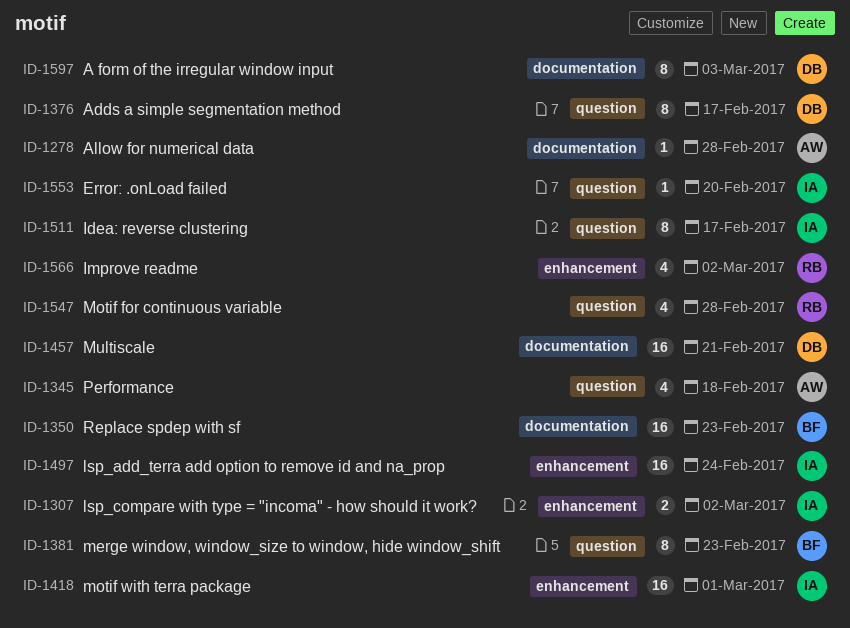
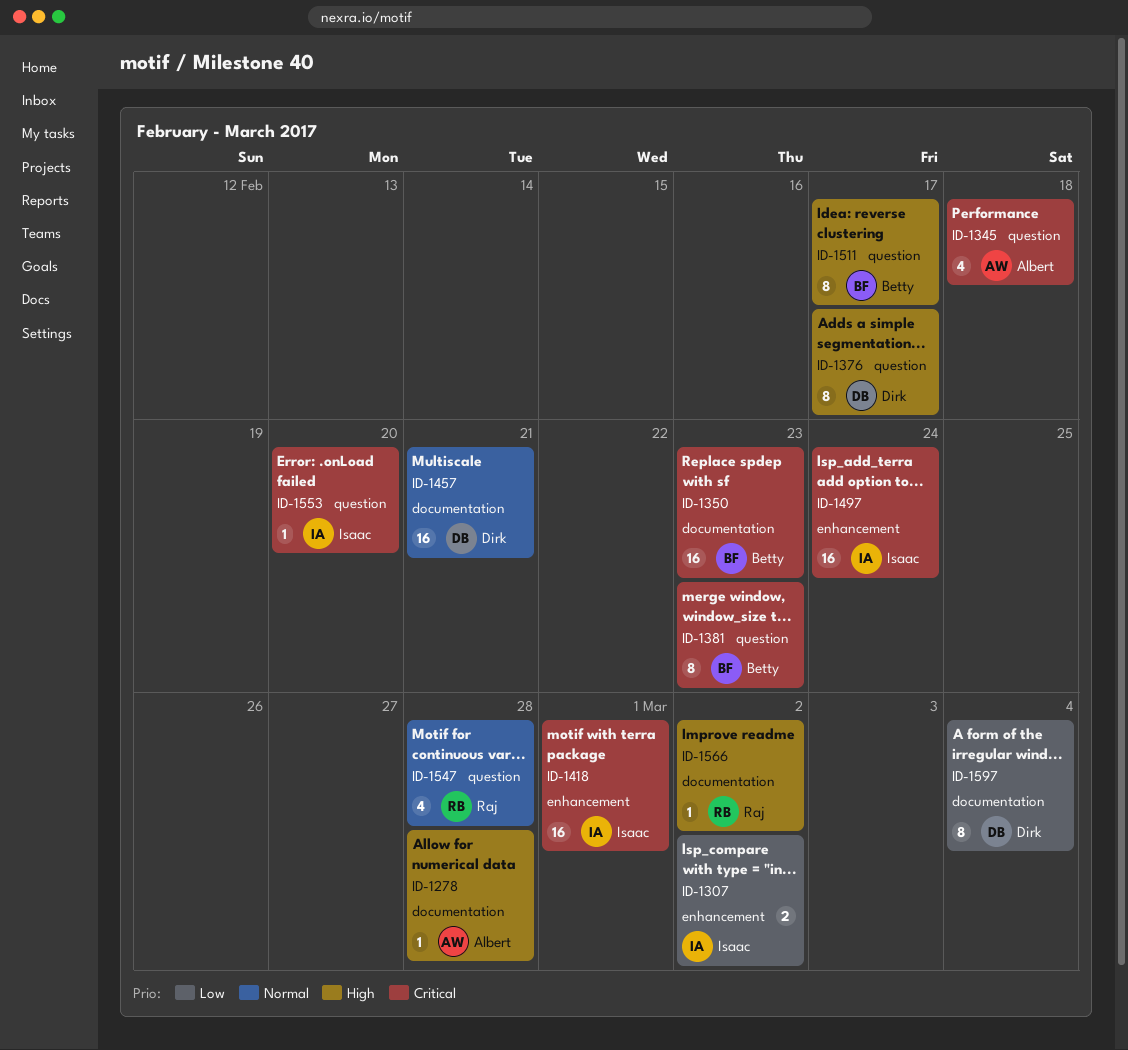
ID-1511, owner: Isaac -> Betty
ID-1566, label: enhancement -> documentation
ID-1566, estimate: 4 -> 1
ID-1597, due: Mar 3 -> Mar 4

